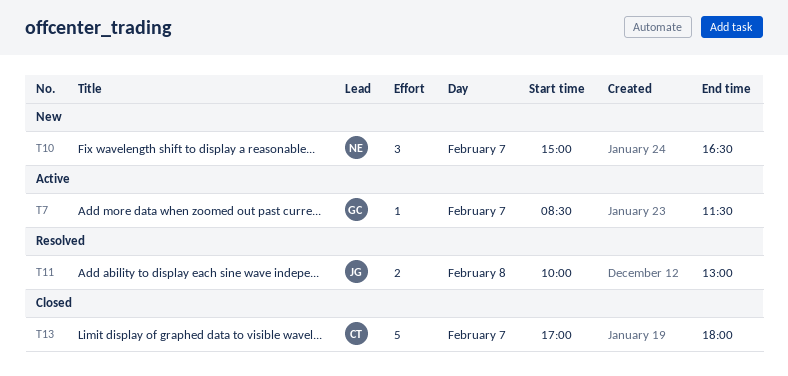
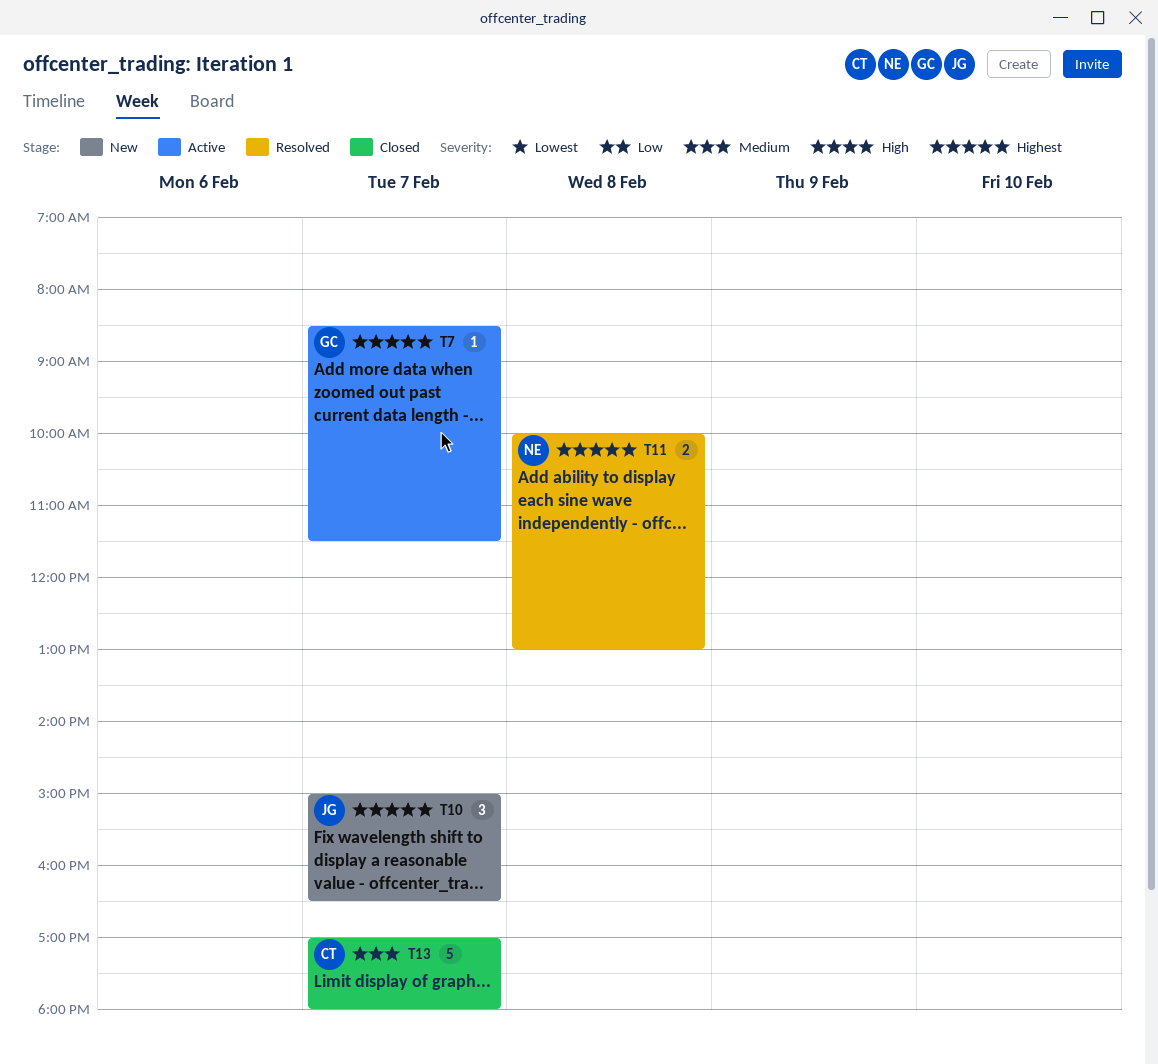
T10, owner: NE -> JG
T11, owner: JG -> NE

